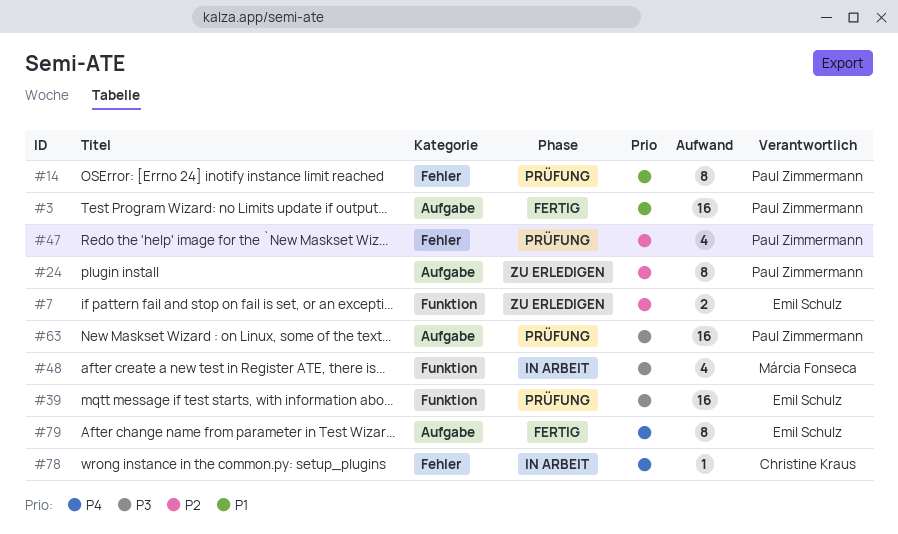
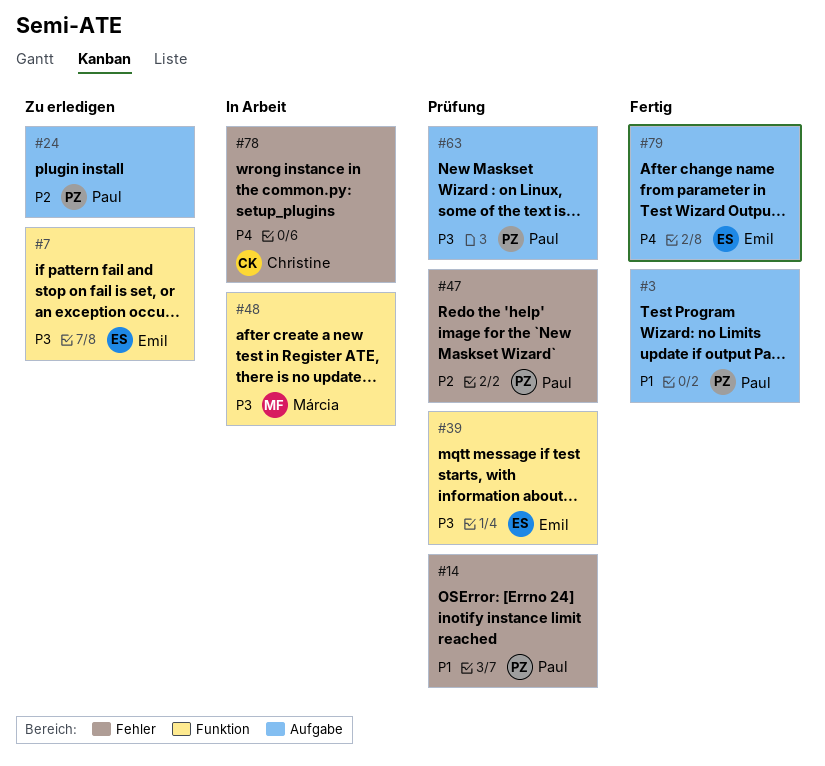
#7, priority: P2 -> P3

